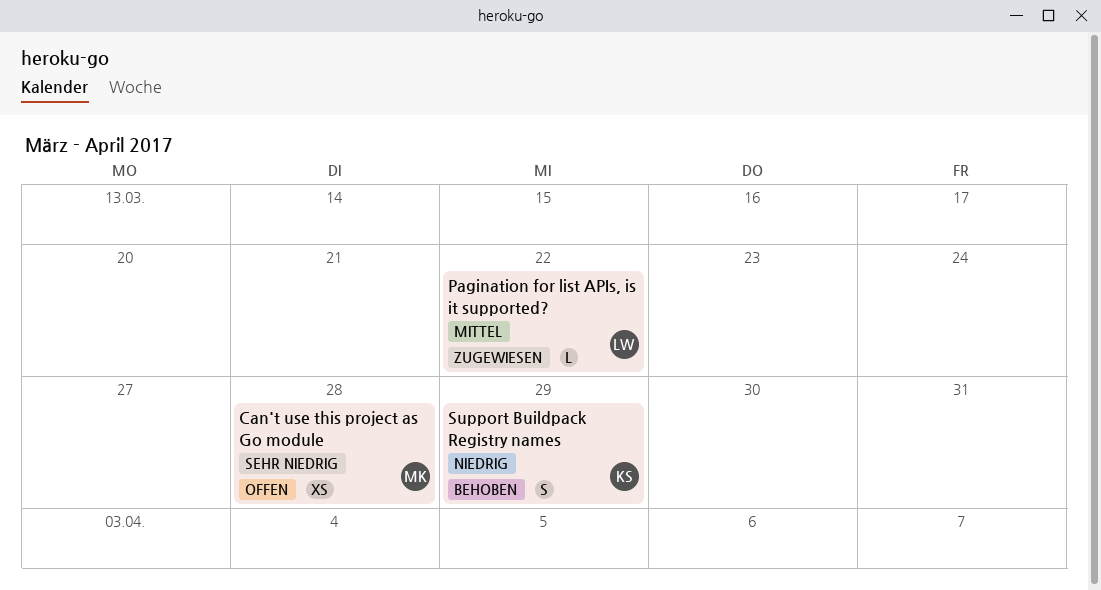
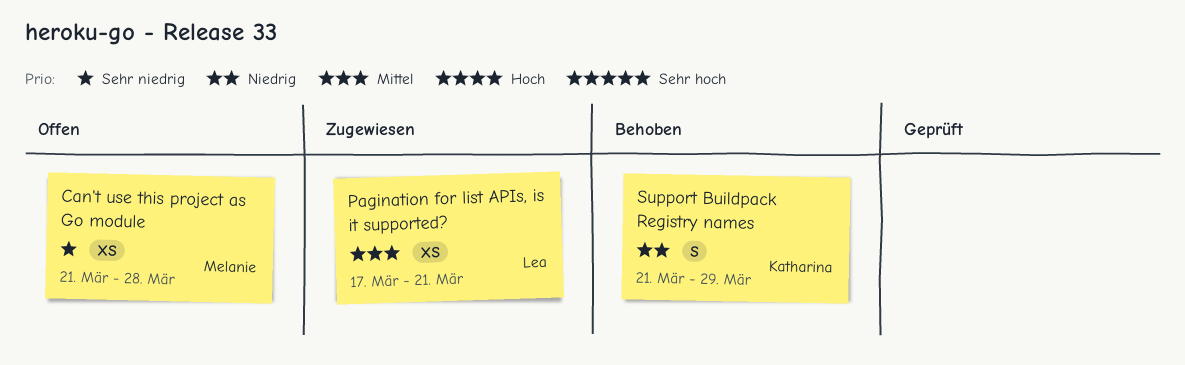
Pagination for list APIs, is it supported?, estimate: L -> XS
Pagination for list APIs, is it supported?, due: Mar 22 -> Mar 21

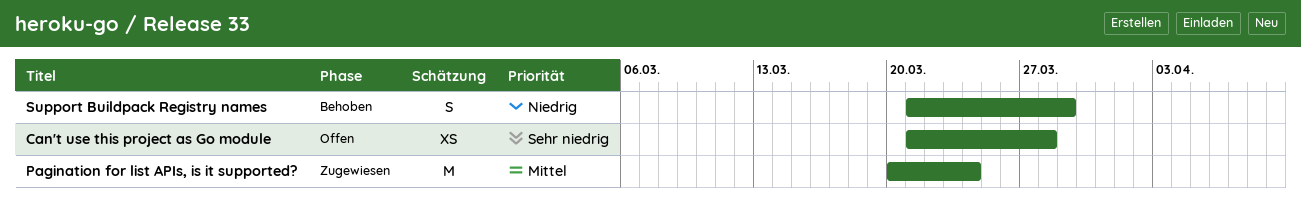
Pagination for list APIs, is it supported?, estimate: XS -> M
Pagination for list APIs, is it supported?, start: Mar 17 -> Mar 20
Pagination for list APIs, is it supported?, due: Mar 21 -> Mar 24

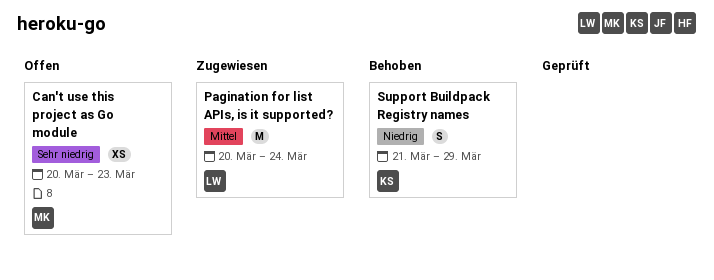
Can't use this project as Go module, start: Mar 21 -> Mar 20
Can't use this project as Go module, due: Mar 28 -> Mar 23

